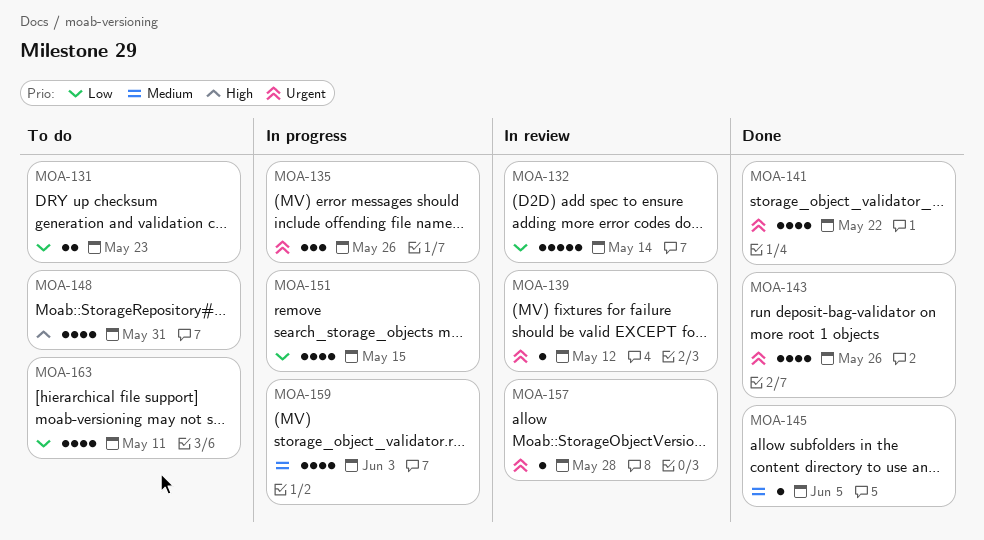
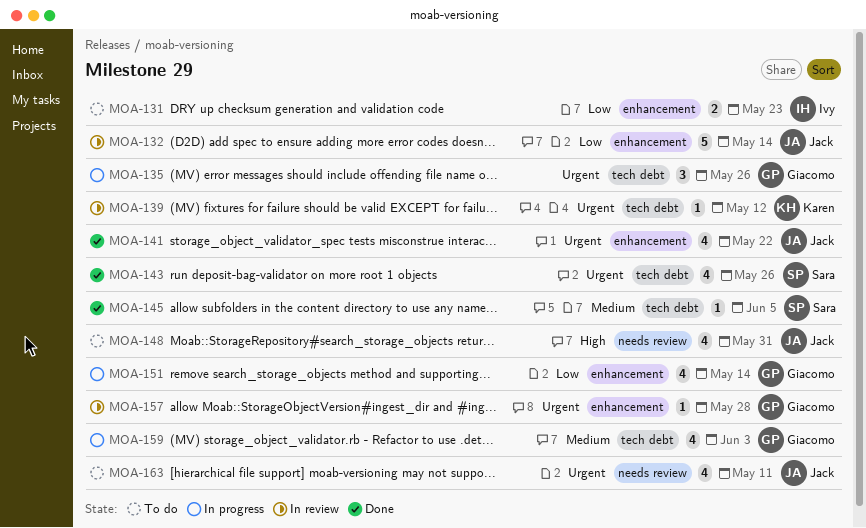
MOA-151, due: May 15 -> May 14
MOA-163, priority: Low -> Urgent

